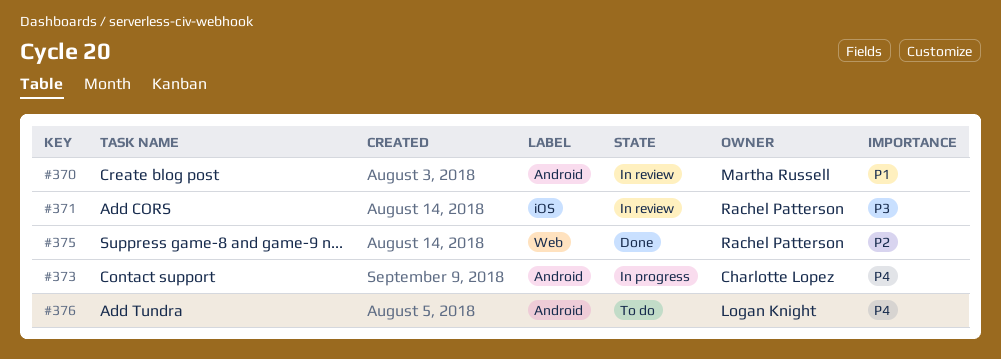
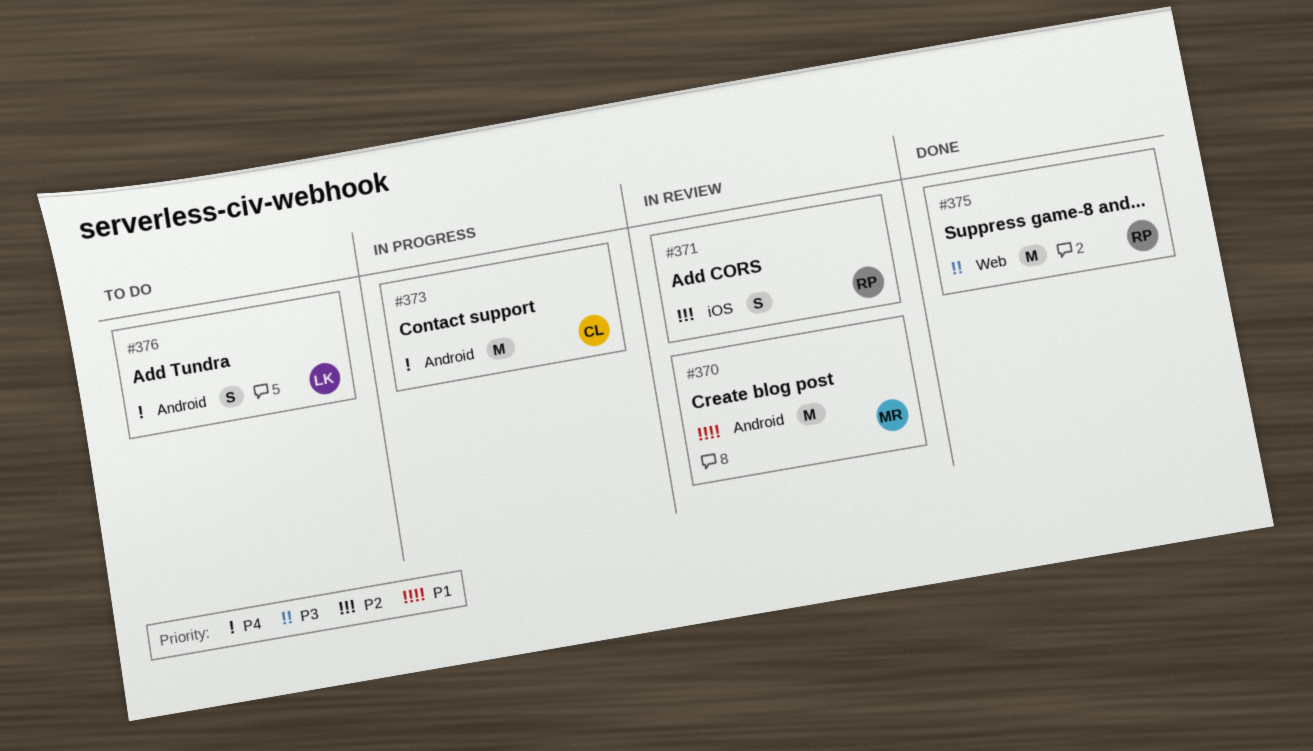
#371, priority: P3 -> P2
#375, priority: P2 -> P3

